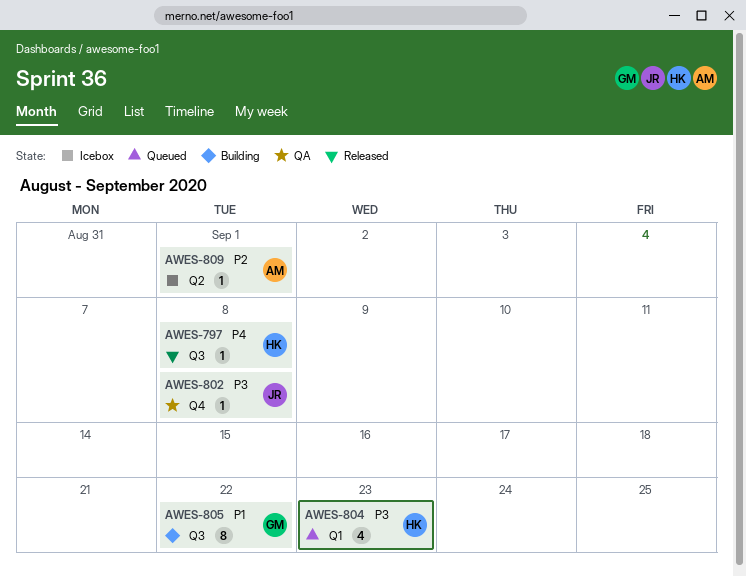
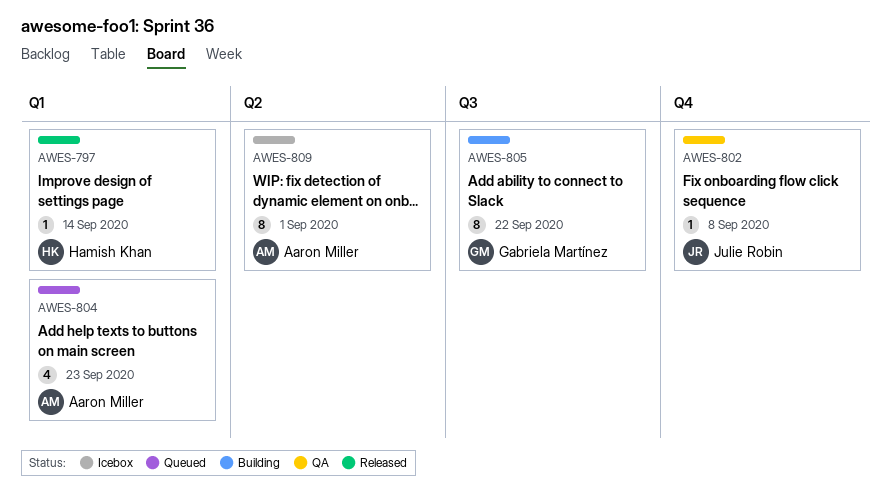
AWES-797, label: Q3 -> Q1
AWES-797, due: Sep 8 -> Sep 14
AWES-804, owner: Hamish Khan -> Aaron Miller
AWES-809, estimate: 1 -> 8

